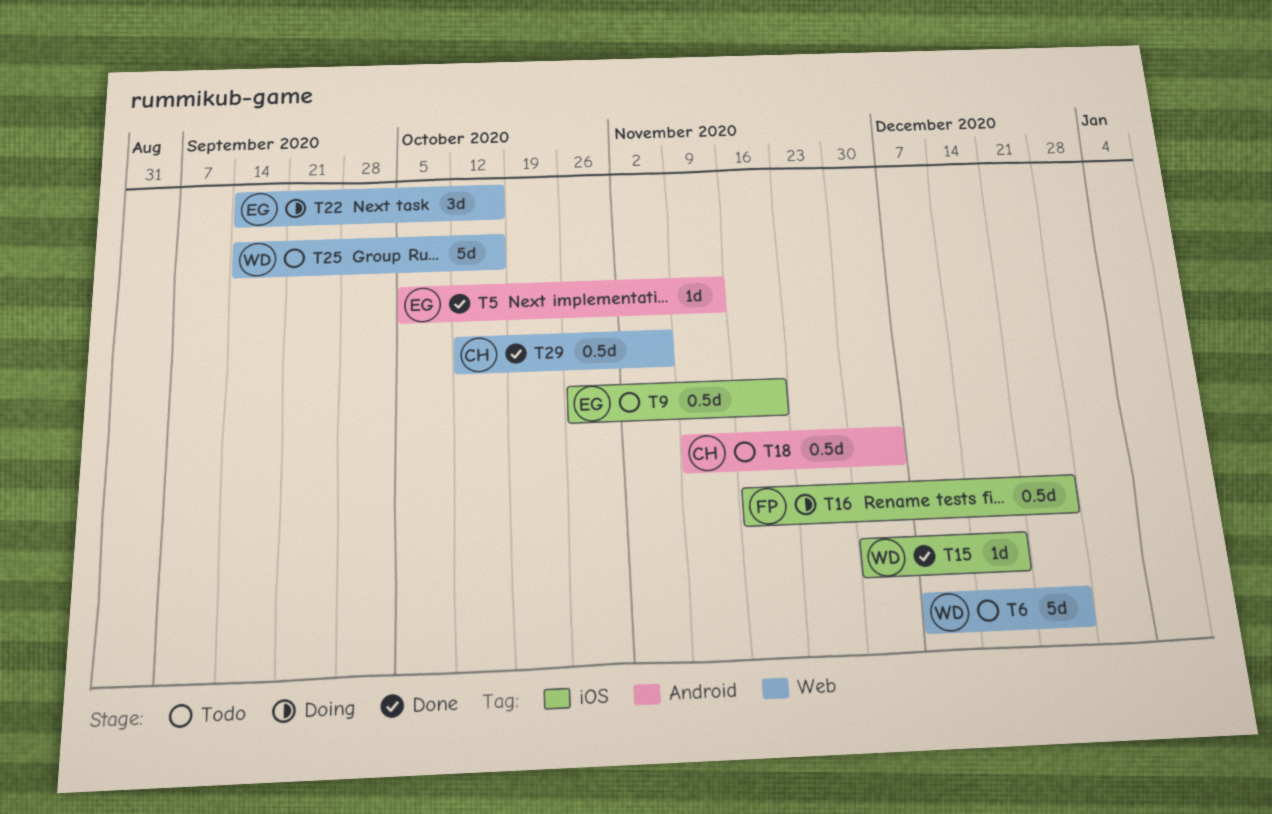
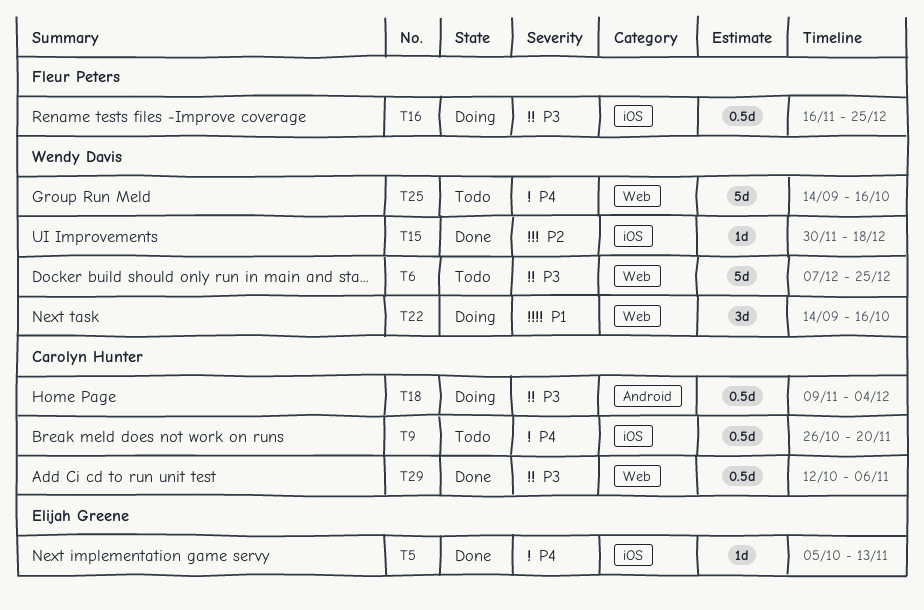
T5, label: Android -> iOS
T9, owner: Elijah Greene -> Carolyn Hunter
T18, status: Todo -> Doing
T22, owner: Elijah Greene -> Wendy Davis

